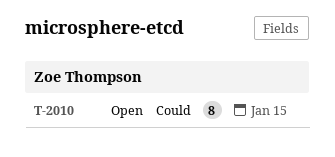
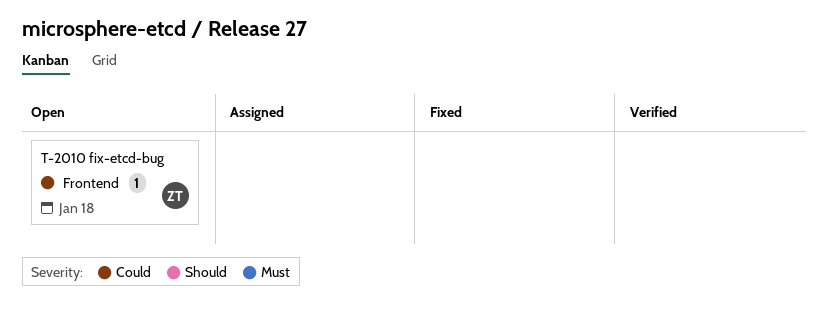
T-2010, estimate: 8 -> 1
T-2010, due: Jan 15 -> Jan 18

